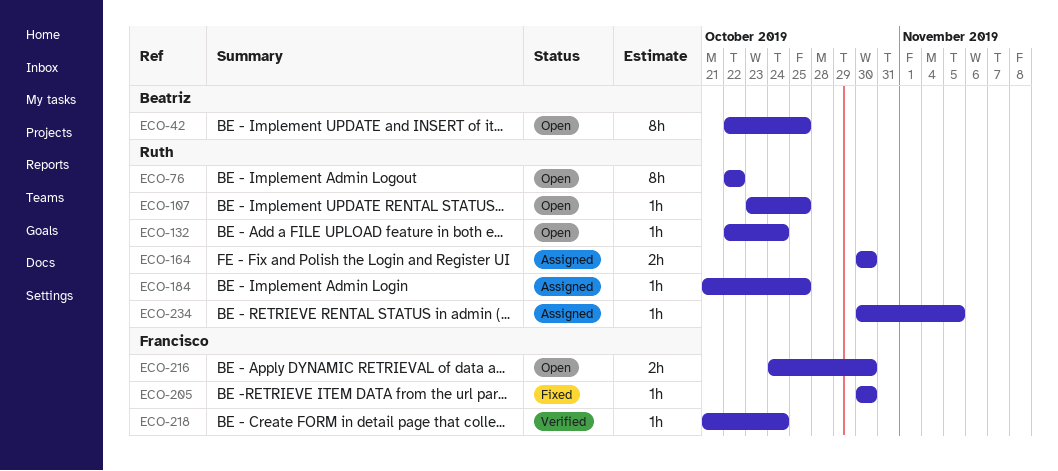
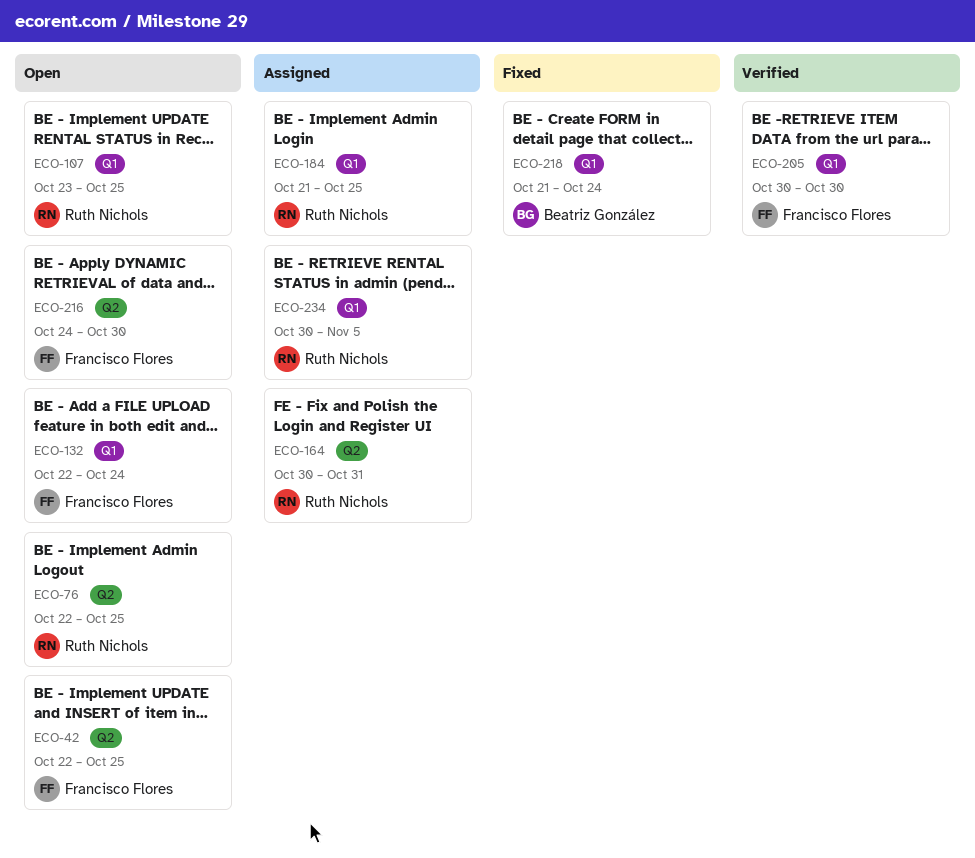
ECO-42, owner: Beatriz González -> Francisco Flores
ECO-76, due: Oct 22 -> Oct 25
ECO-132, owner: Ruth Nichols -> Francisco Flores
ECO-164, due: Oct 30 -> Oct 31
ECO-205, status: Fixed -> Verified
ECO-218, status: Verified -> Fixed
ECO-218, owner: Francisco Flores -> Beatriz González

